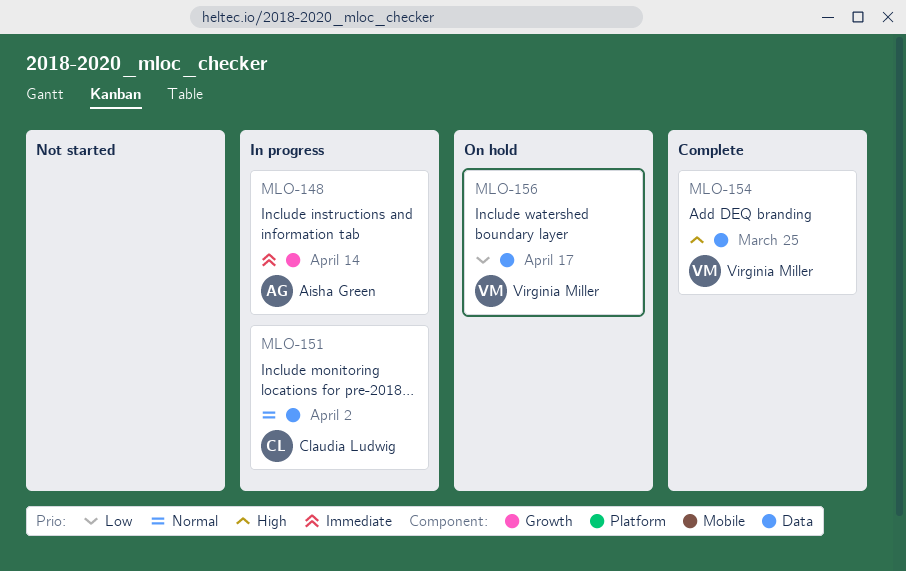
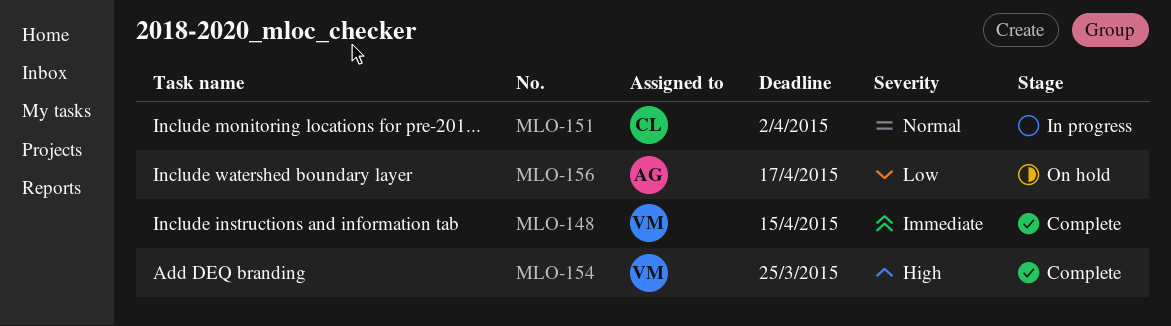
MLO-148, status: In progress -> Complete
MLO-148, owner: Aisha Green -> Virginia Miller
MLO-148, due: Apr 14 -> Apr 15
MLO-156, owner: Virginia Miller -> Aisha Green

